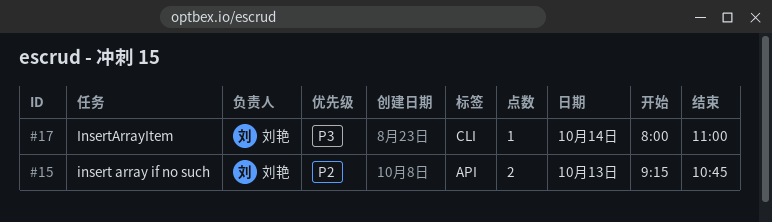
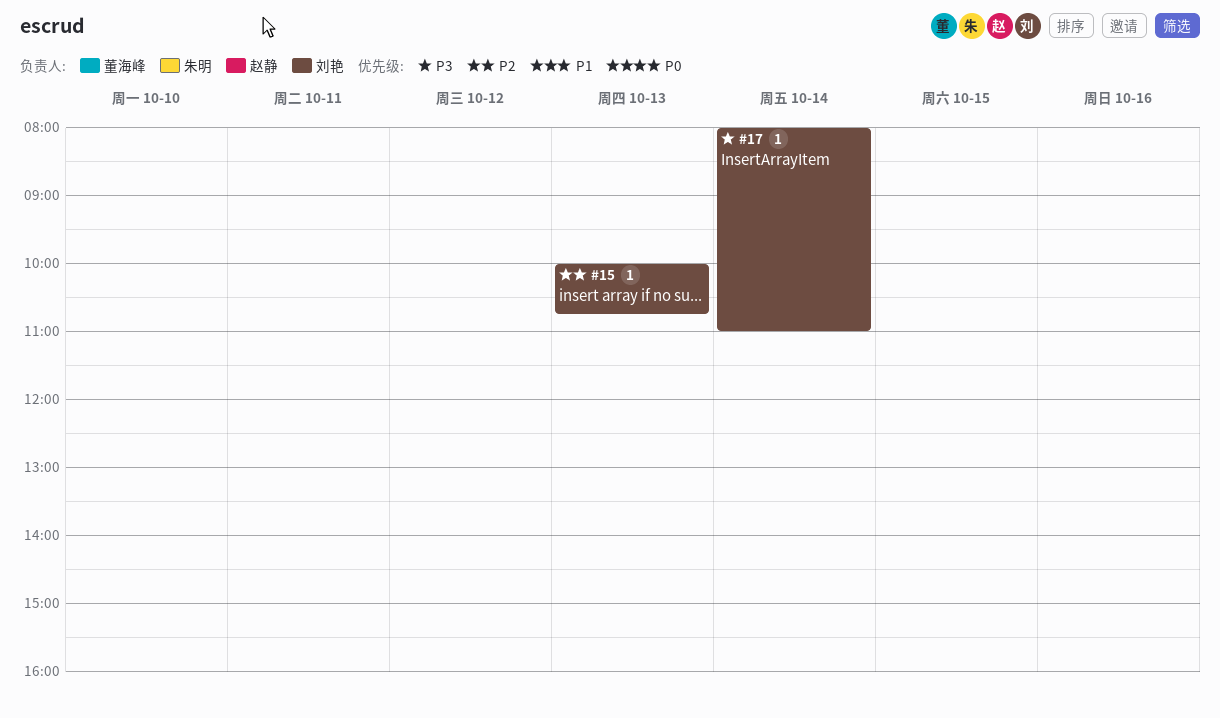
#15, estimate: 2 -> 1
#15, begins: 09:15 -> 10:00

